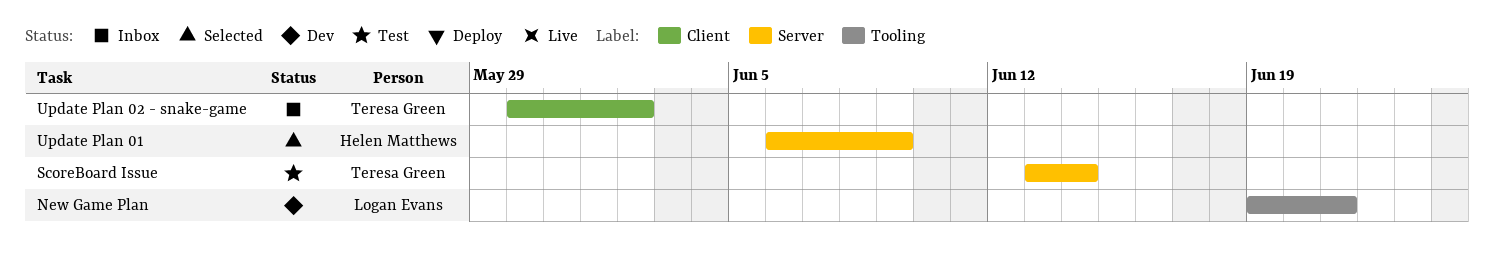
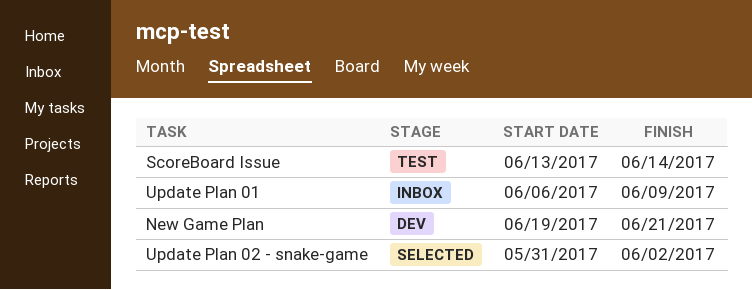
Update Plan 01, status: Selected -> Inbox
Update Plan 02 - snake-game, status: Inbox -> Selected
Update Plan 02 - snake-game, start: May 30 -> May 31

